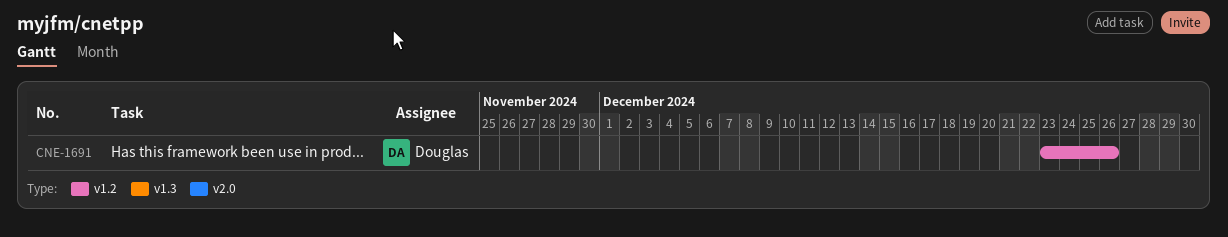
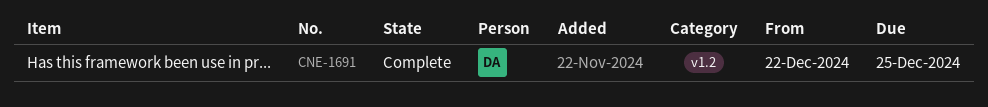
CNE-1691, start: Dec 23 -> Dec 22
CNE-1691, due: Dec 26 -> Dec 25

